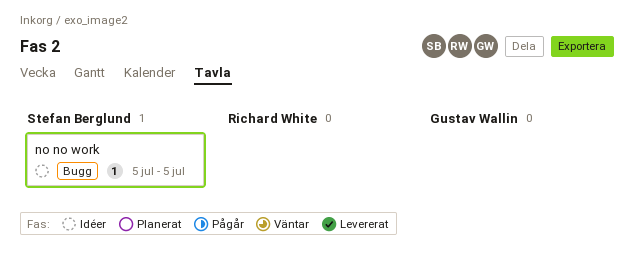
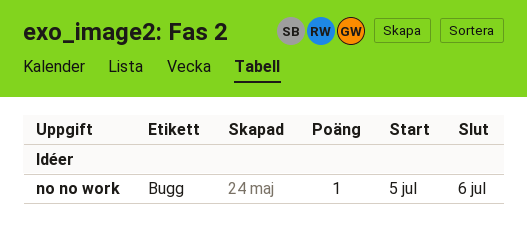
no no work, due: Jul 5 -> Jul 6

